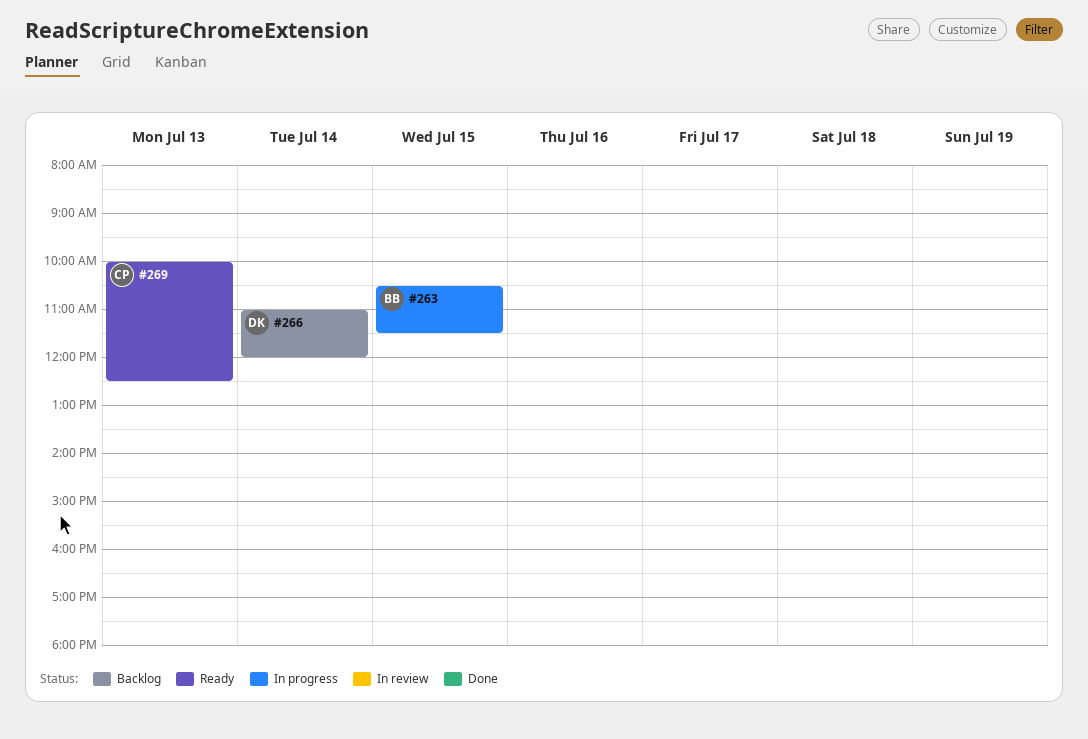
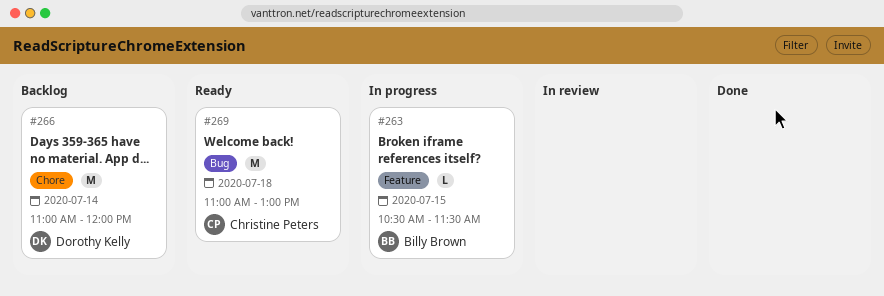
#269, day: Jul 13 -> Jul 18
#269, begins: 10:00 -> 11:00
#269, ends: 12:30 -> 13:00

